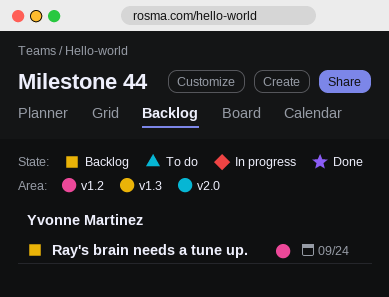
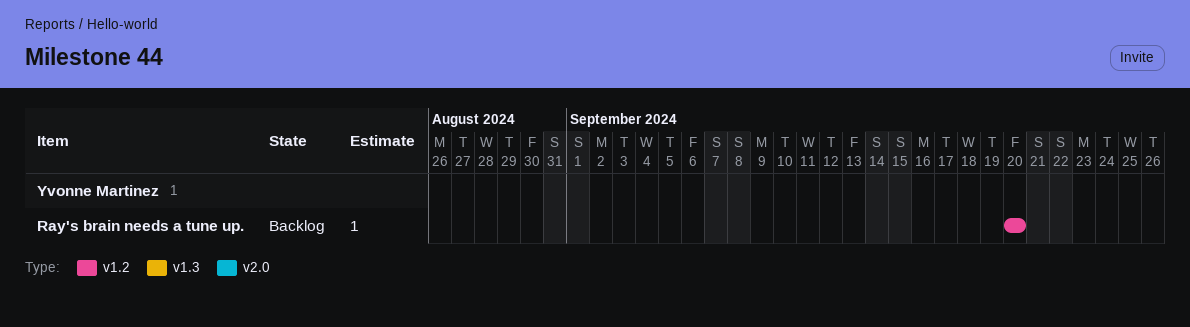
Ray's brain needs a tune up., due: Sep 24 -> Sep 20

